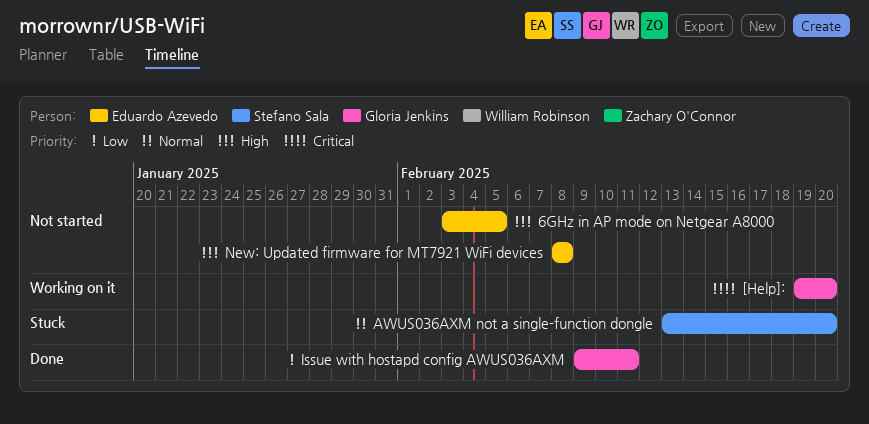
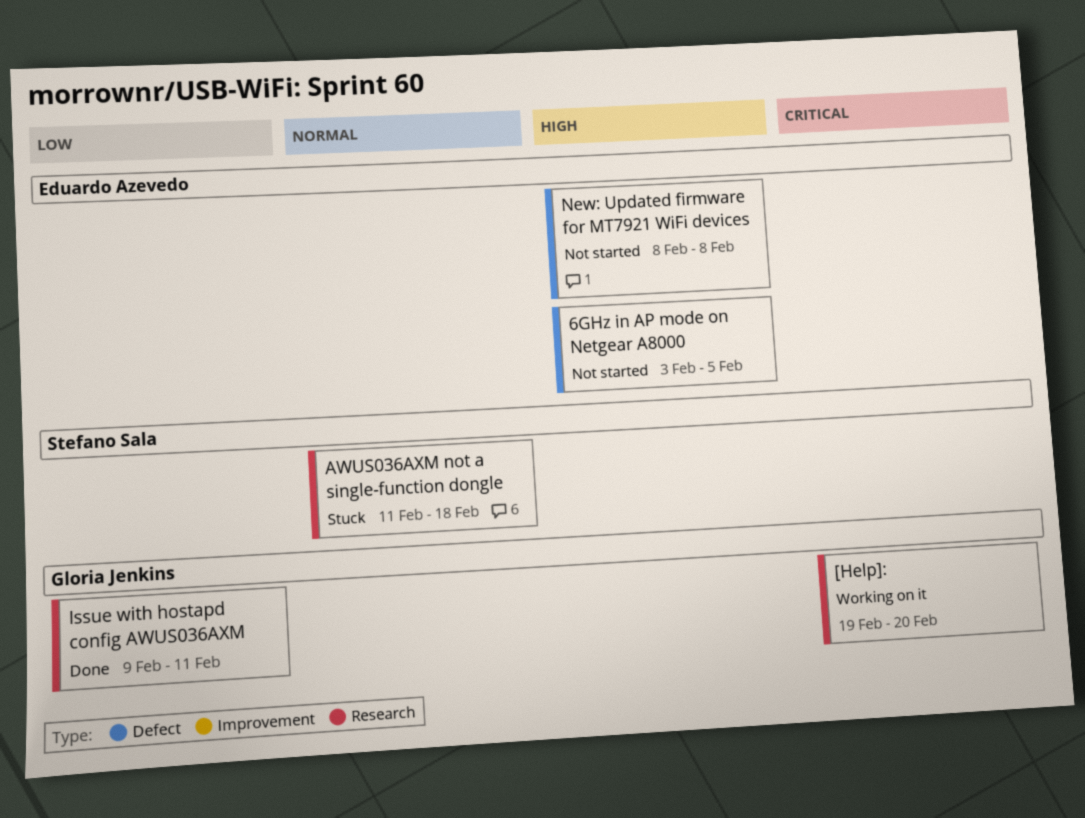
AWUS036AXM not a single-function dongle, start: Feb 13 -> Feb 11
AWUS036AXM not a single-function dongle, due: Feb 20 -> Feb 18

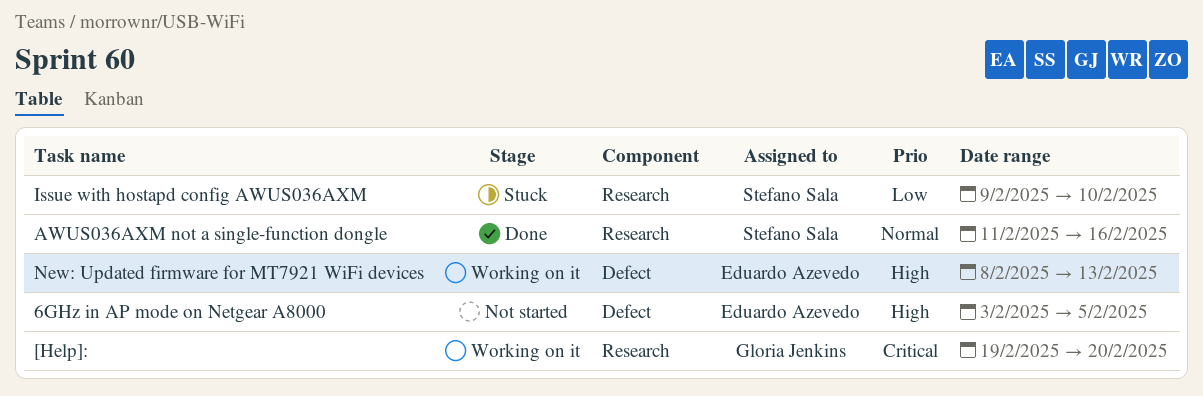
AWUS036AXM not a single-function dongle, status: Stuck -> Done
AWUS036AXM not a single-function dongle, due: Feb 18 -> Feb 16
Issue with hostapd config AWUS036AXM, status: Done -> Stuck
Issue with hostapd config AWUS036AXM, owner: Gloria Jenkins -> Stefano Sala
Issue with hostapd config AWUS036AXM, due: Feb 11 -> Feb 10
New: Updated firmware for MT7921 WiFi devices, status: Not started -> Working on it
New: Updated firmware for MT7921 WiFi devices, due: Feb 8 -> Feb 13

